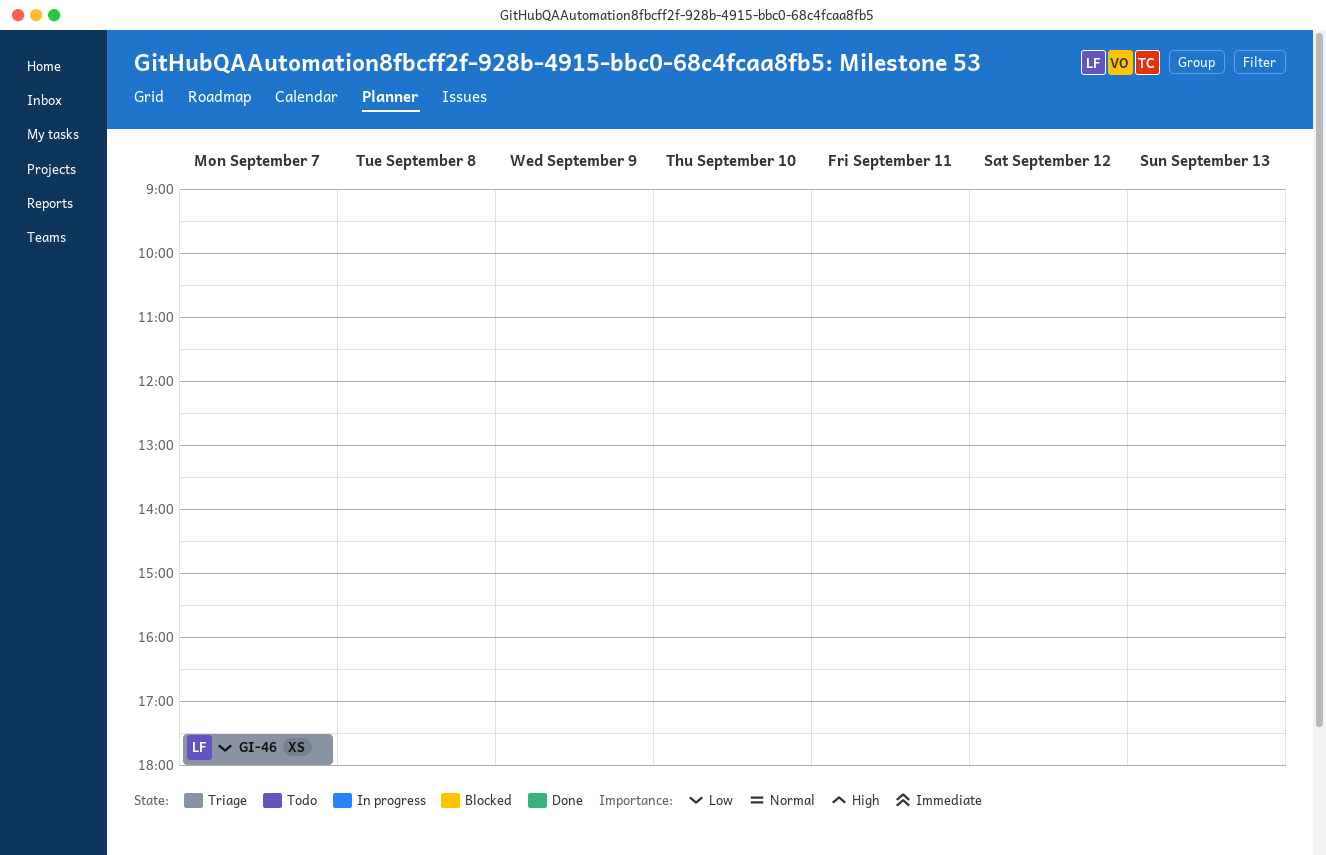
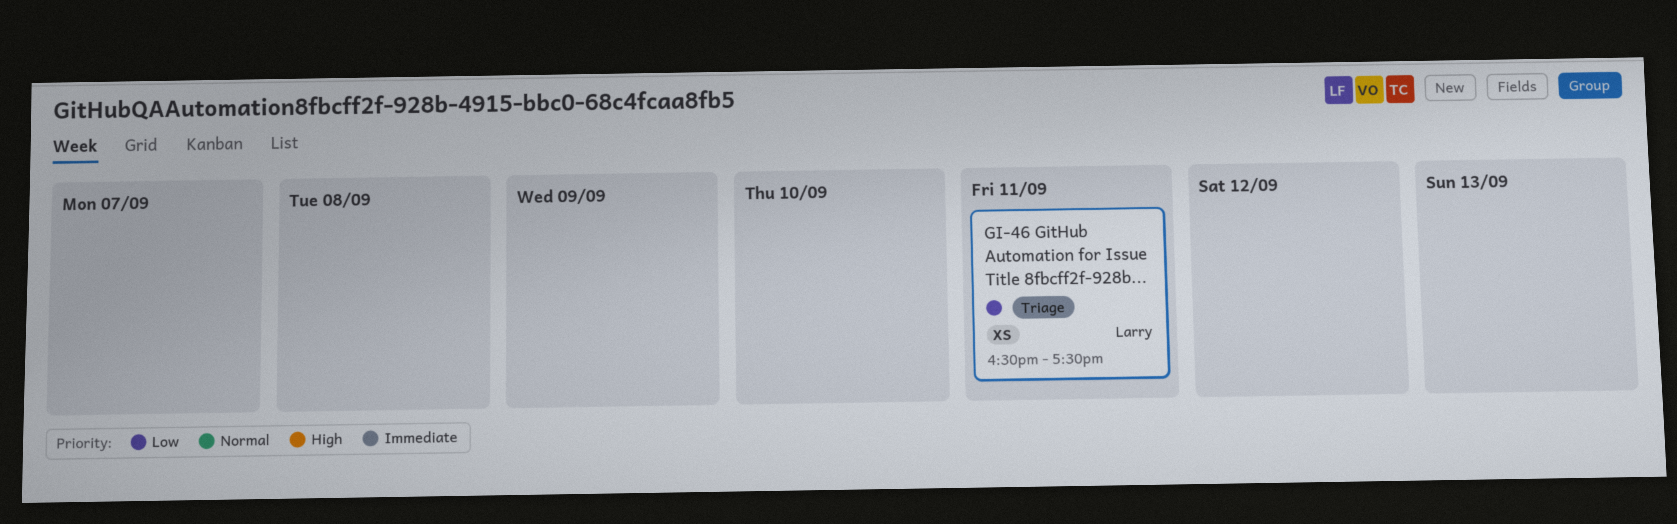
GI-46, day: Sep 7 -> Sep 11
GI-46, begins: 17:30 -> 16:30
GI-46, ends: 18:00 -> 17:30

